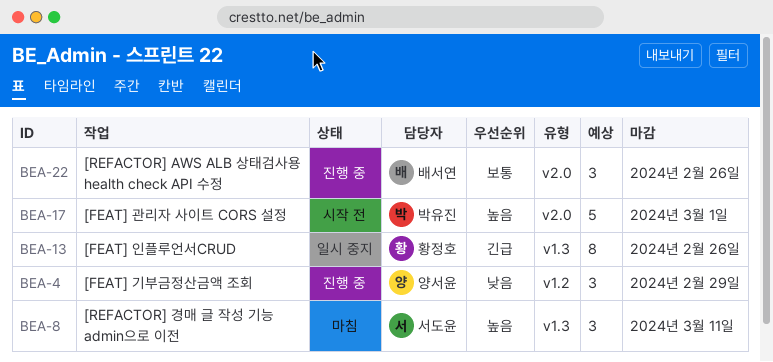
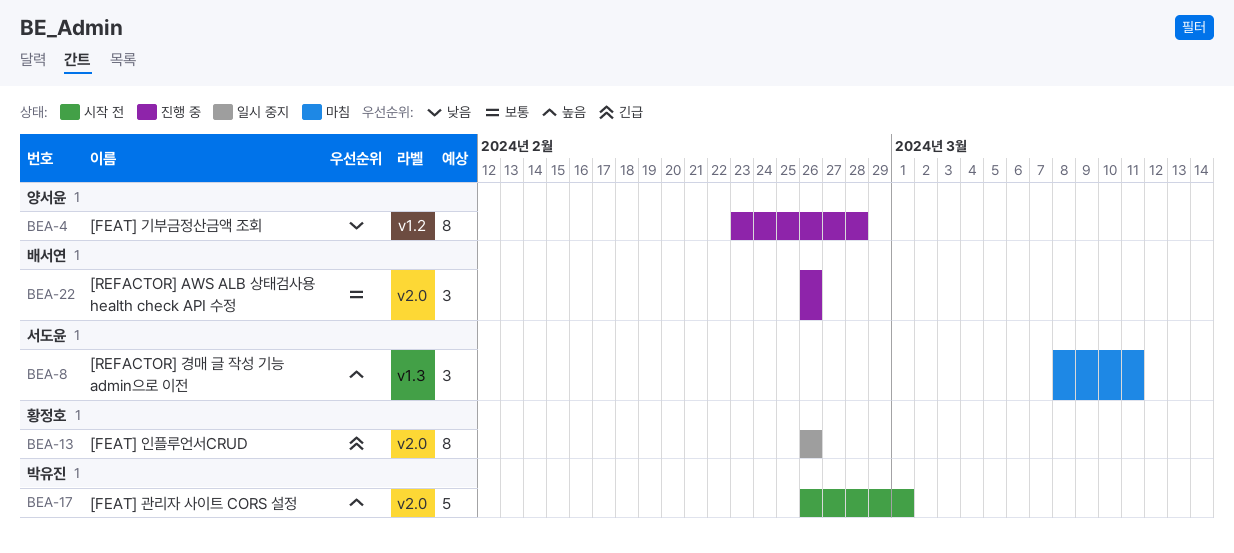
BEA-4, estimate: 3 -> 8
BEA-4, due: Feb 29 -> Feb 28
BEA-13, label: v1.3 -> v2.0

